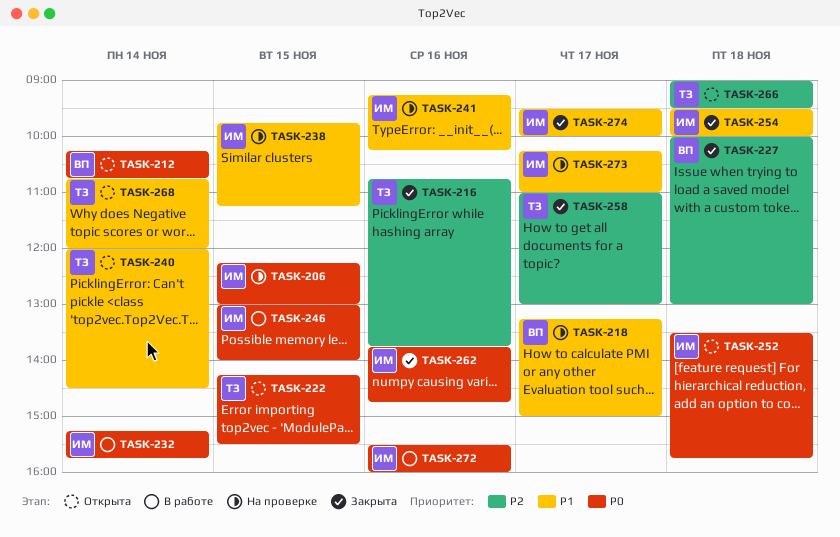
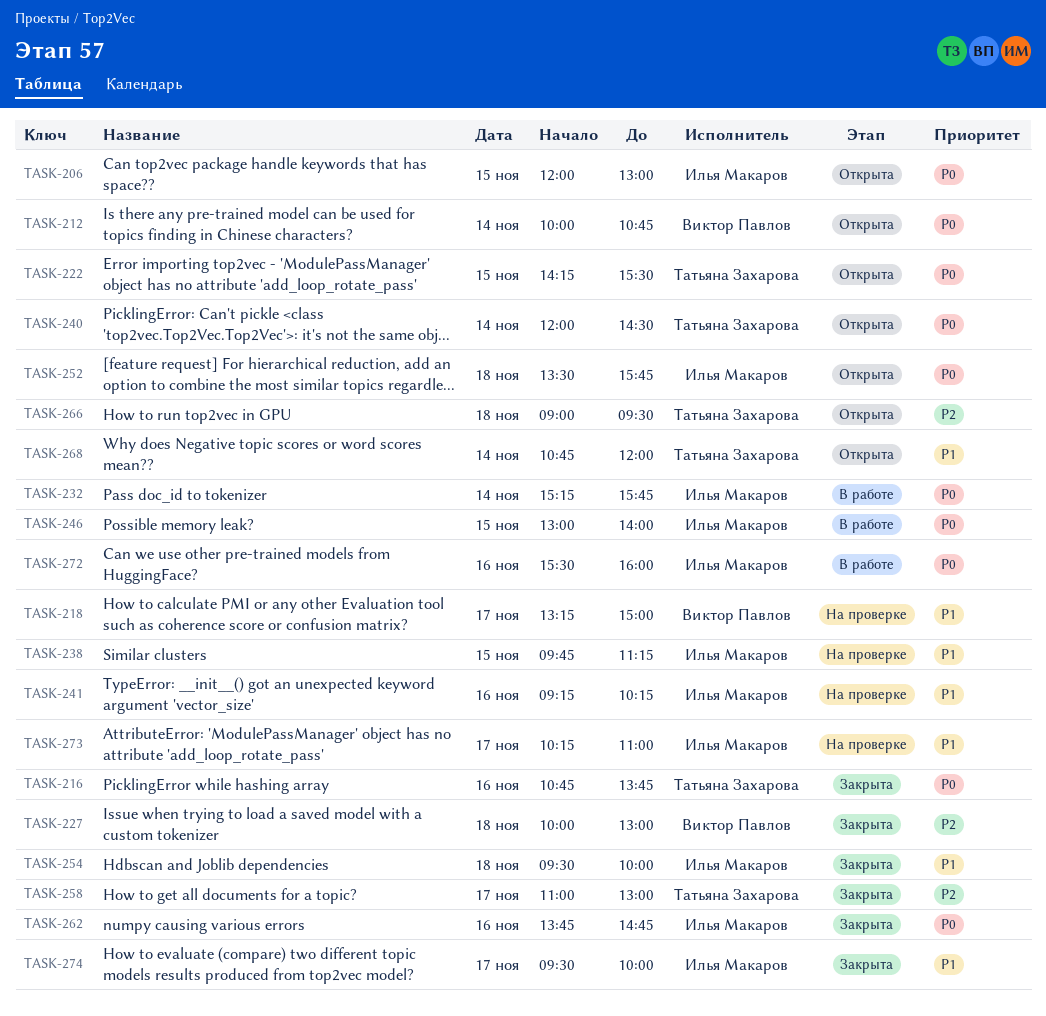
TASK-206, status: На проверке -> Открыта
TASK-206, begins: 12:15 -> 12:00
TASK-212, begins: 10:15 -> 10:00
TASK-216, priority: P2 -> P0
TASK-240, priority: P1 -> P0

